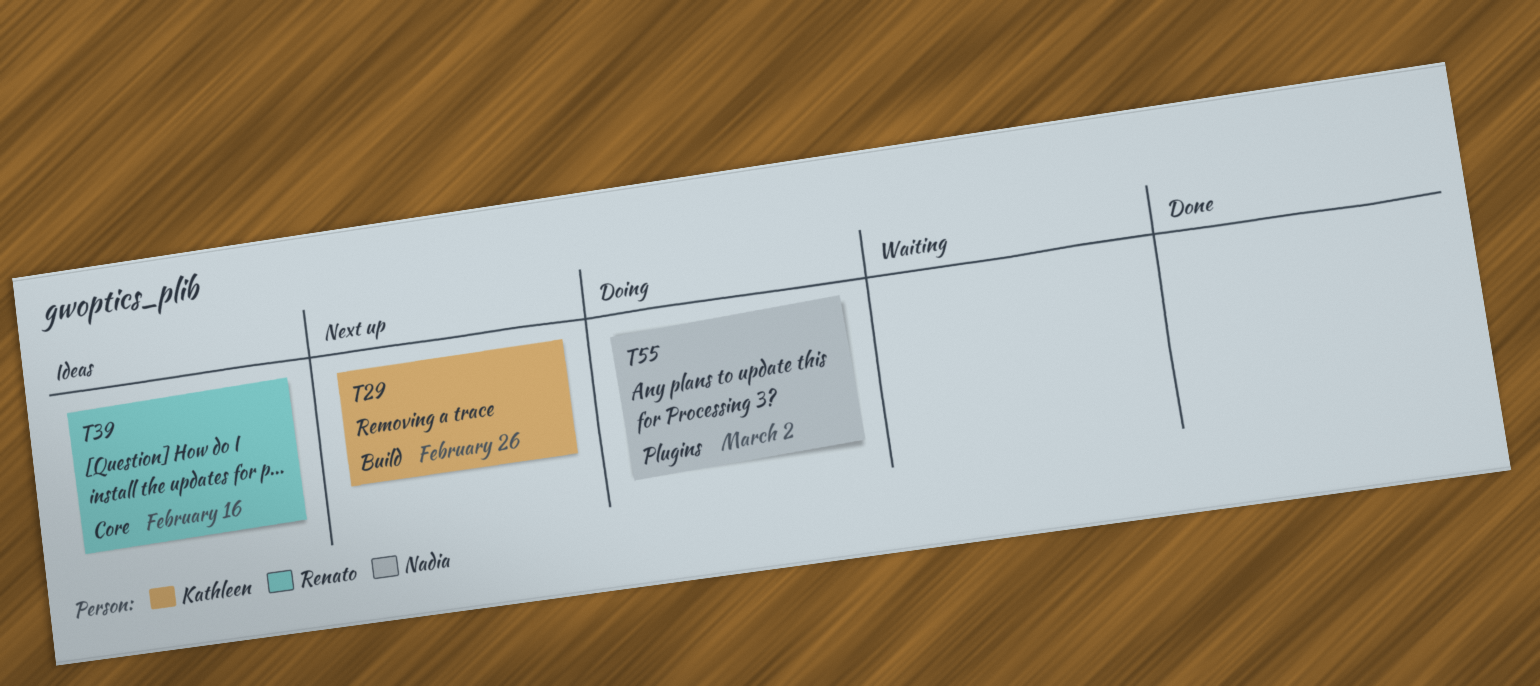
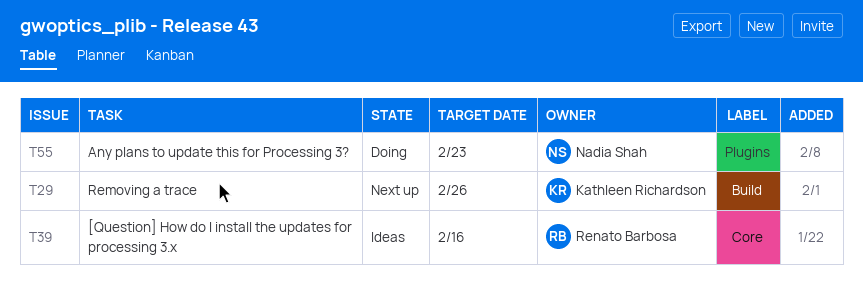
T55, due: Mar 2 -> Feb 23

